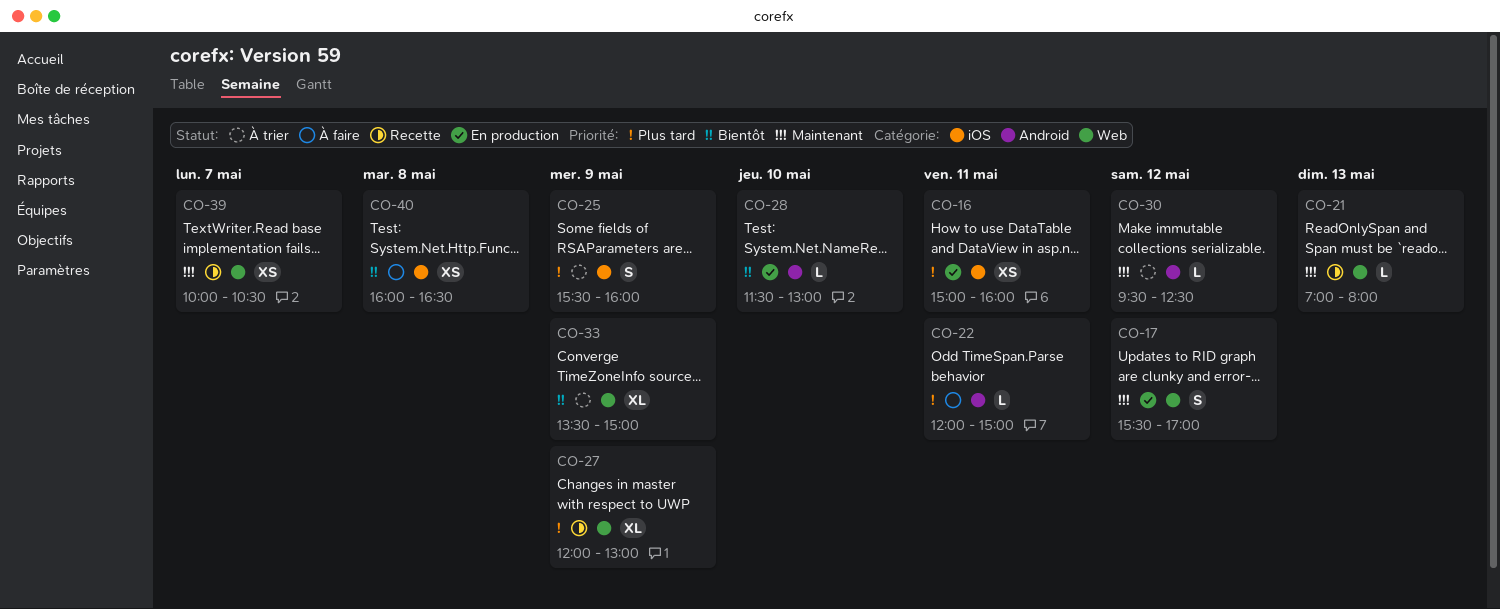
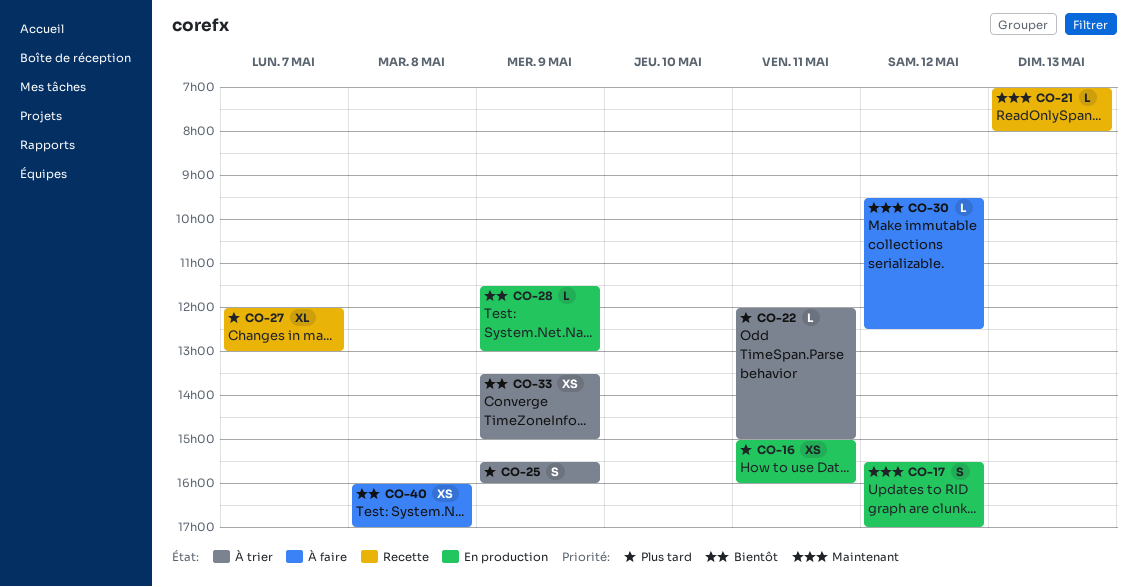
CO-22, status: À faire -> À trier
CO-27, day: May 9 -> May 7
CO-28, day: May 10 -> May 9
CO-30, status: À trier -> À faire
CO-33, estimate: XL -> XS
CO-39: present -> none
CO-40, ends: 16:30 -> 17:00

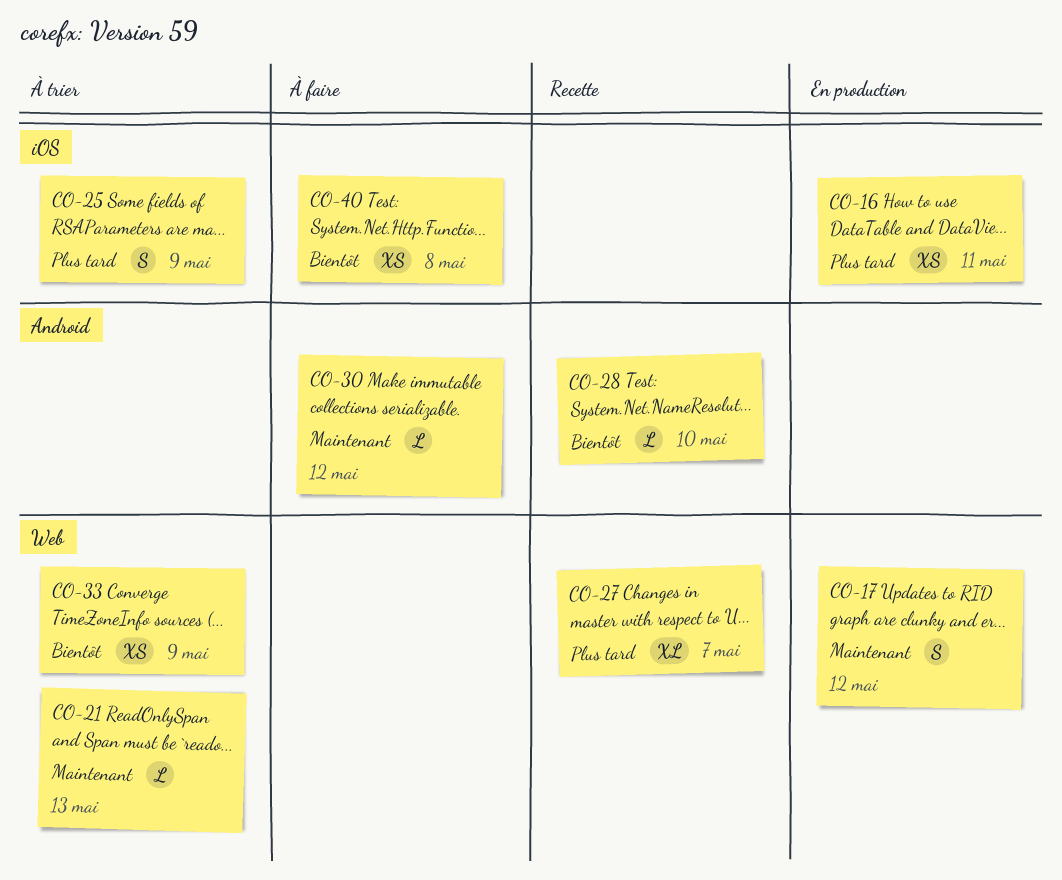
CO-21, status: Recette -> À trier
CO-22: present -> none
CO-28, status: En production -> Recette
CO-28, day: May 9 -> May 10

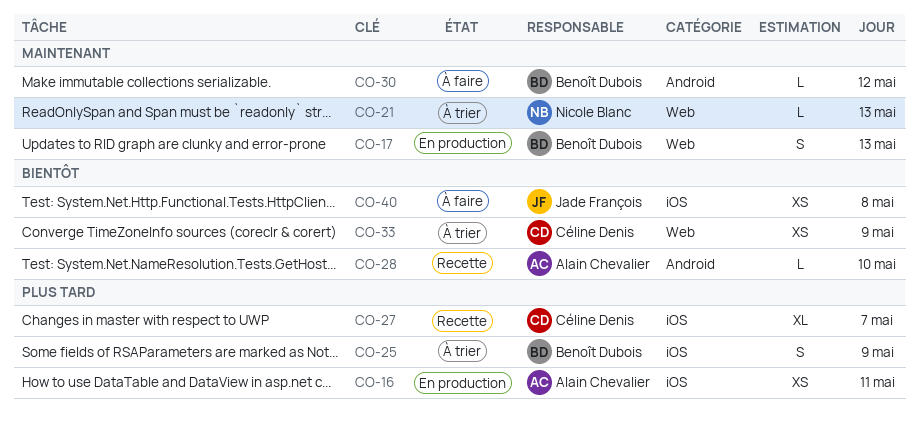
CO-17, day: May 12 -> May 13
CO-27, label: Web -> iOS

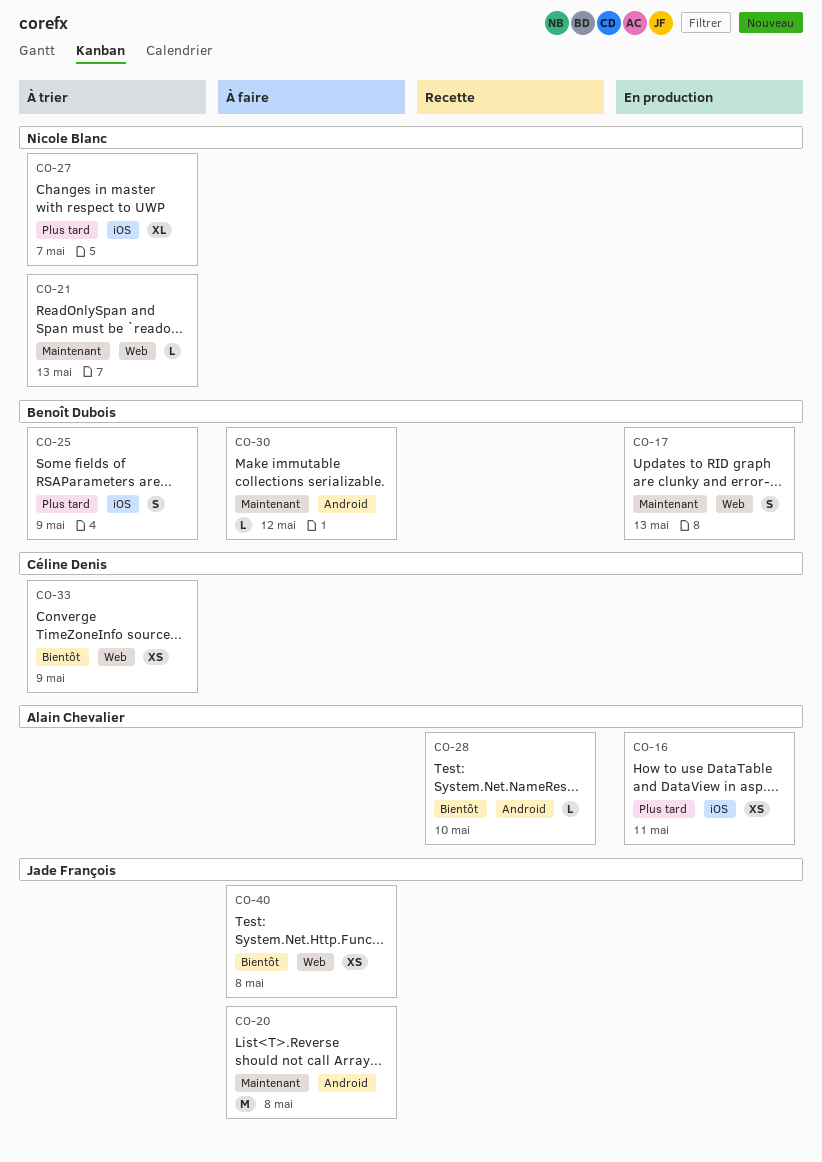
CO-20: none -> present
CO-27, status: Recette -> À trier
CO-27, owner: Céline Denis -> Nicole Blanc
CO-40, label: iOS -> Web

